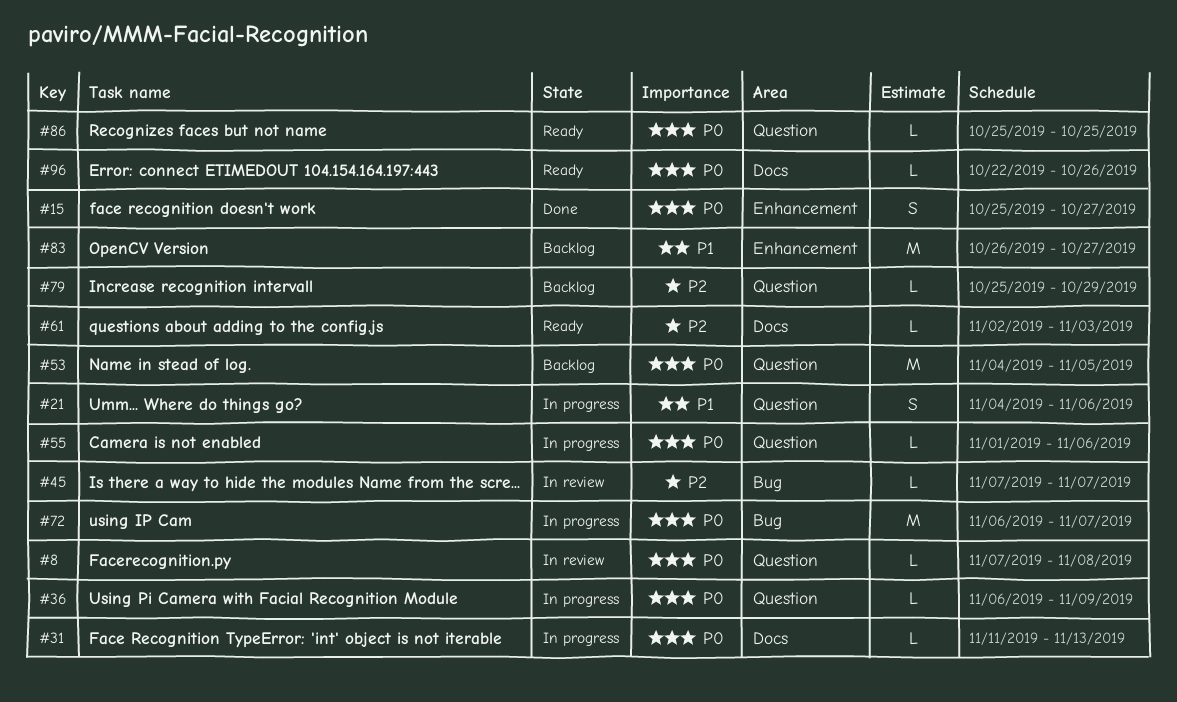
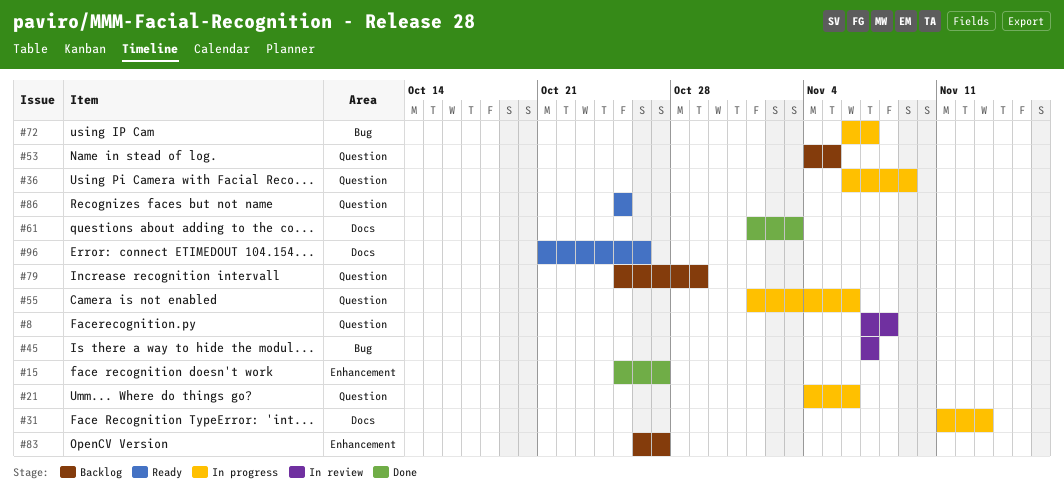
#61, status: Ready -> Done
#61, start: Nov 2 -> Nov 1
#96, start: Oct 22 -> Oct 21

